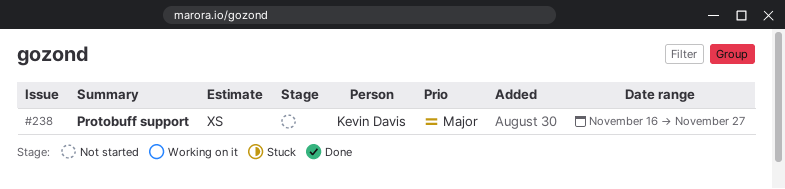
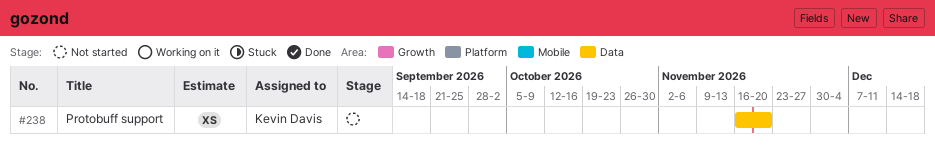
#238, due: Nov 27 -> Nov 20

